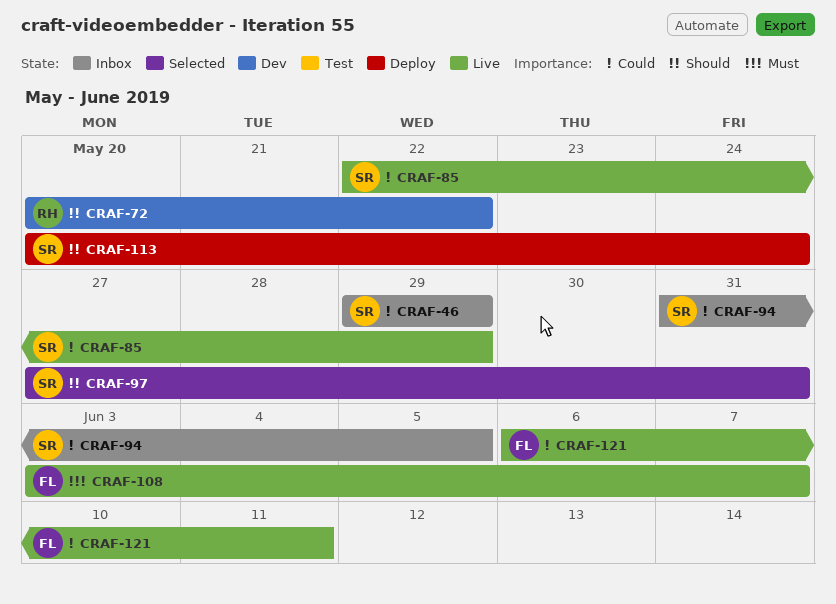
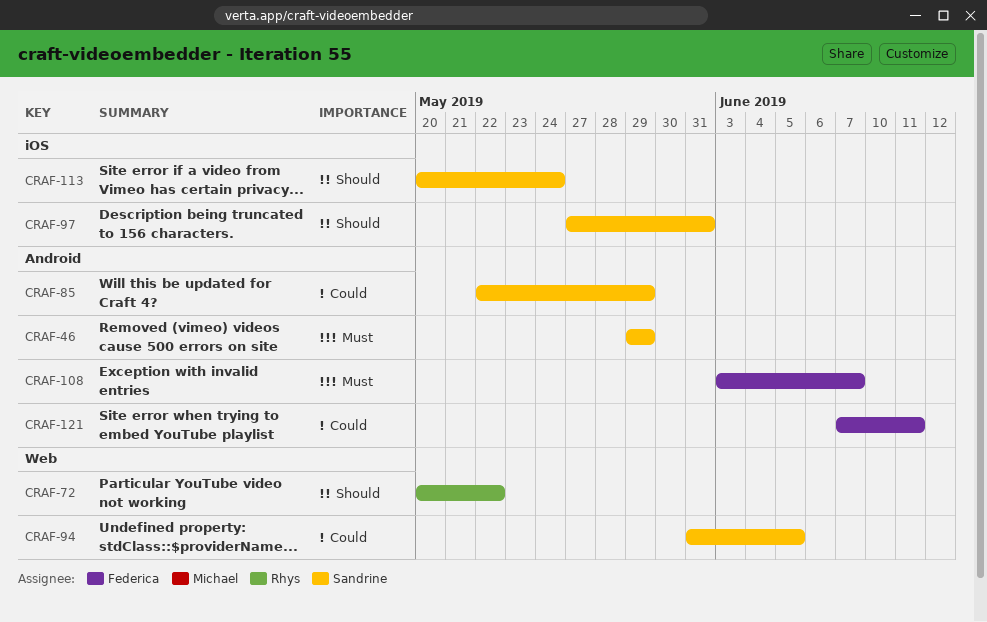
CRAF-46, priority: Could -> Must
CRAF-121, start: Jun 6 -> Jun 7

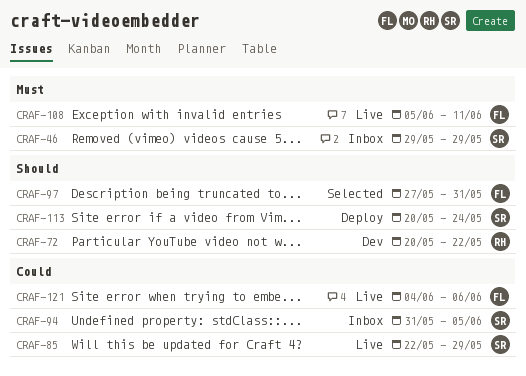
CRAF-97, owner: Sandrine -> Federica
CRAF-108, start: Jun 3 -> Jun 5
CRAF-108, due: Jun 7 -> Jun 11
CRAF-121, start: Jun 7 -> Jun 4
CRAF-121, due: Jun 11 -> Jun 6

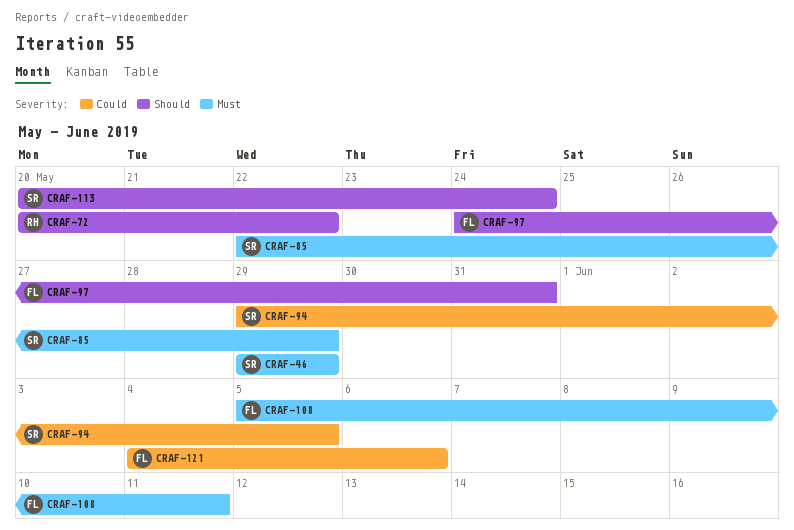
CRAF-85, priority: Could -> Must
CRAF-94, start: May 31 -> May 29
CRAF-97, start: May 27 -> May 24

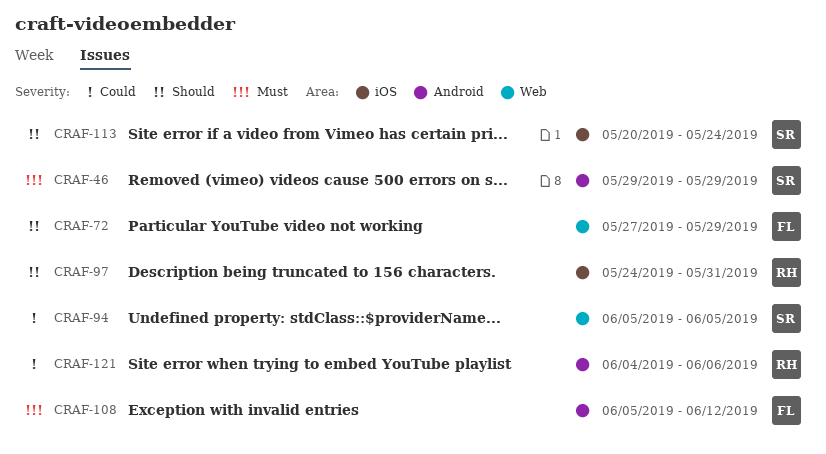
CRAF-72, owner: RH -> FL
CRAF-72, start: May 20 -> May 27
CRAF-72, due: May 22 -> May 29
CRAF-85: present -> none
CRAF-94, start: May 29 -> Jun 5
CRAF-97, owner: FL -> RH
CRAF-108, due: Jun 11 -> Jun 12
CRAF-121, owner: FL -> RH

